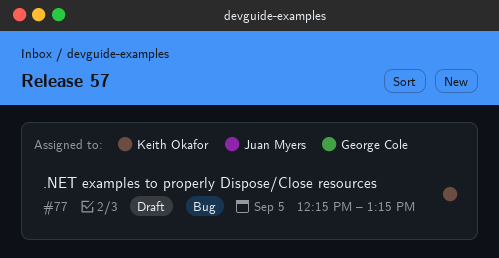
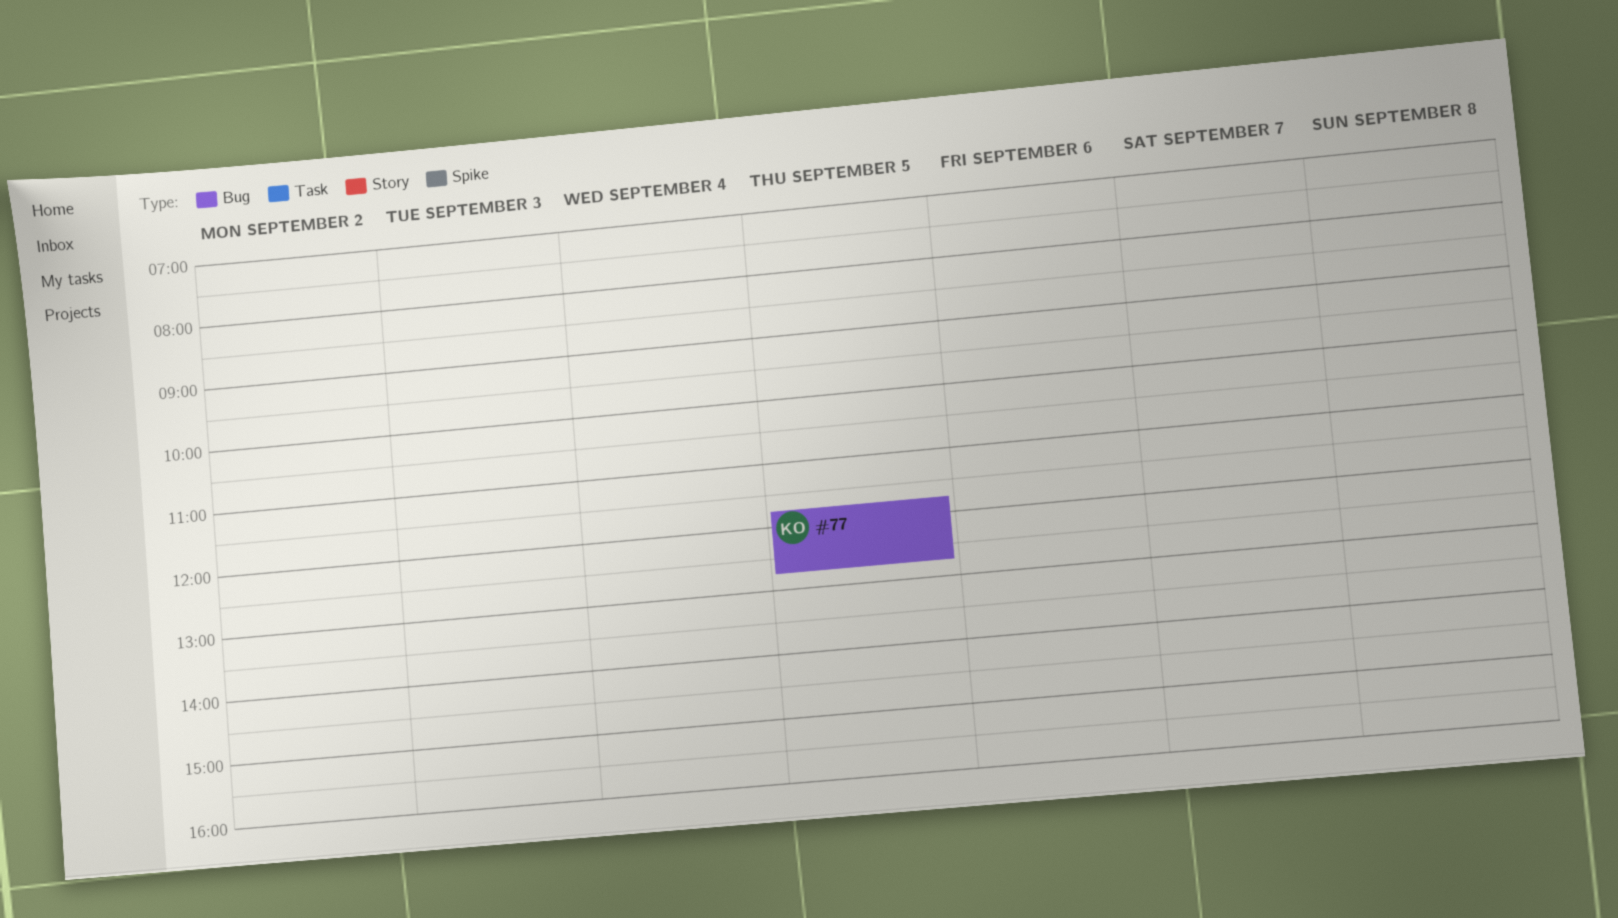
#77, begins: 12:15 -> 11:45
#77, ends: 13:15 -> 12:45

